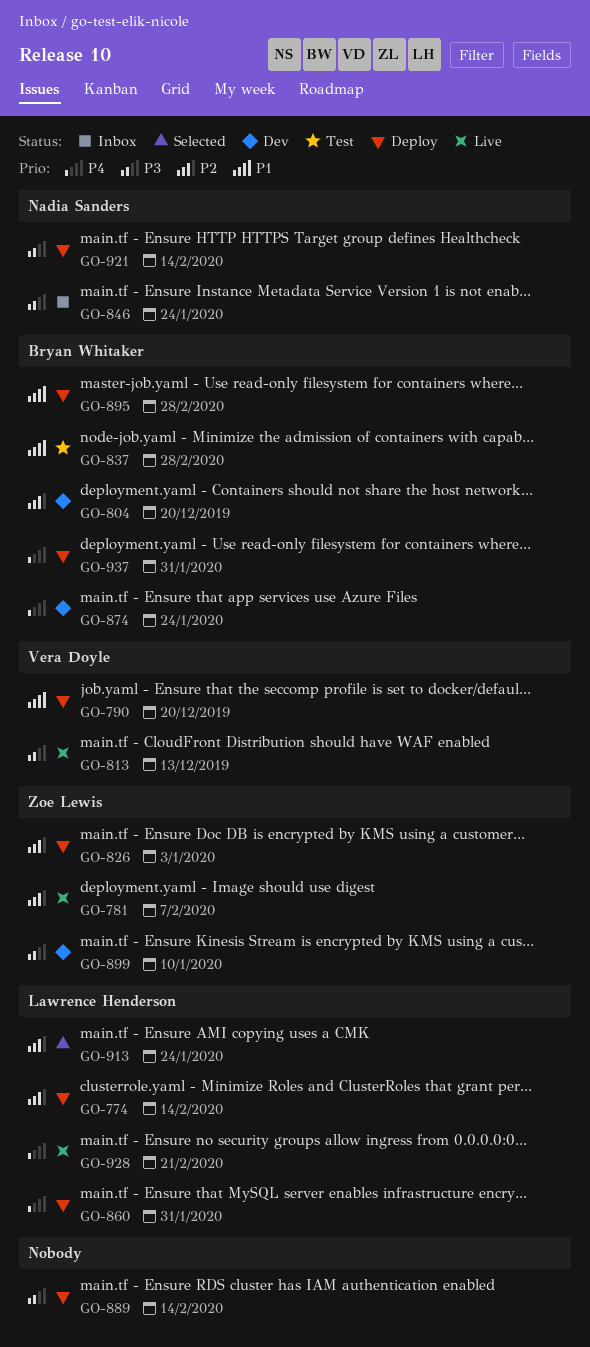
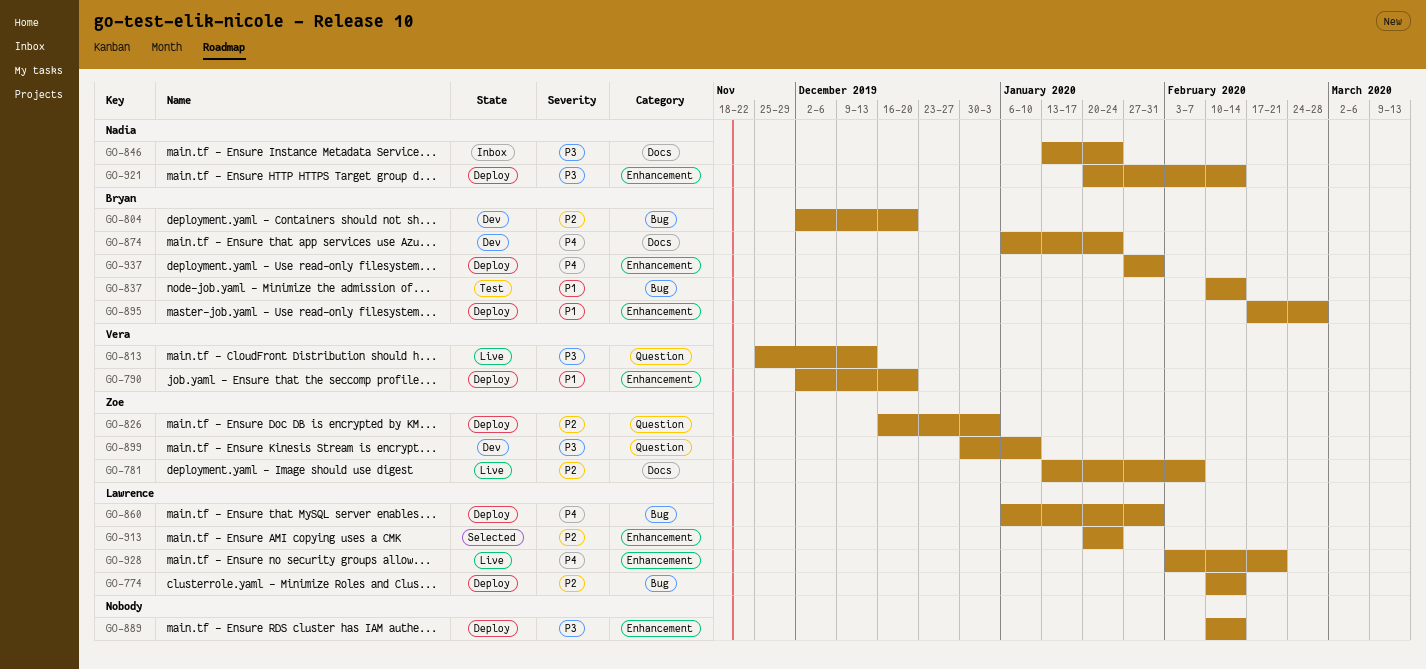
GO-837, due: Feb 28 -> Feb 14

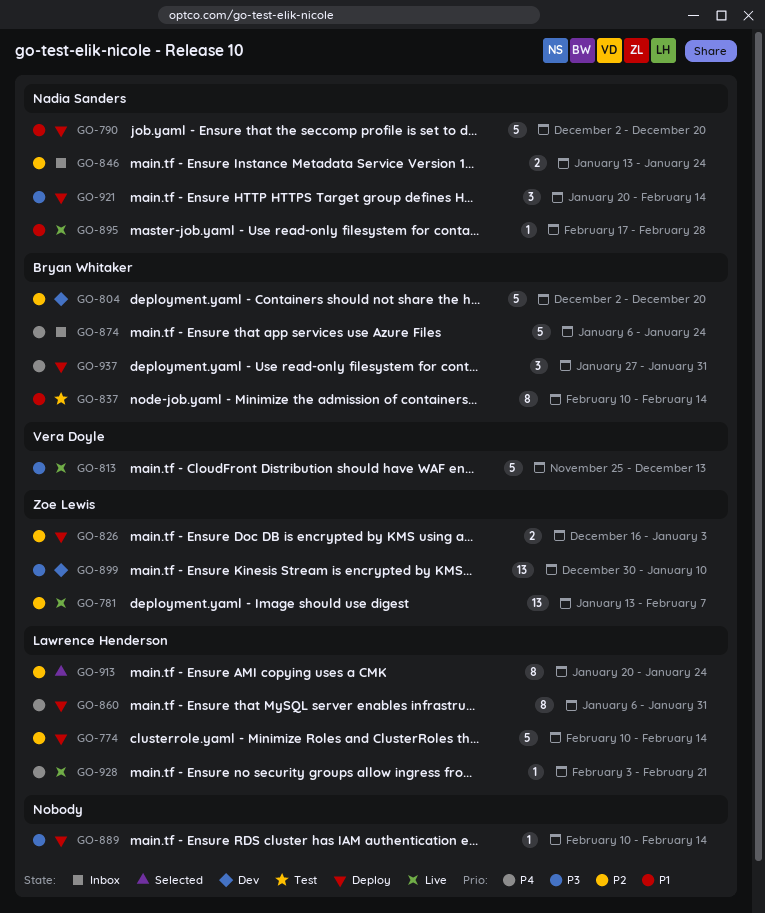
GO-790, owner: Vera Doyle -> Nadia Sanders
GO-846, priority: P3 -> P2
GO-874, status: Dev -> Inbox
GO-895, status: Deploy -> Live
GO-895, owner: Bryan Whitaker -> Nadia Sanders

